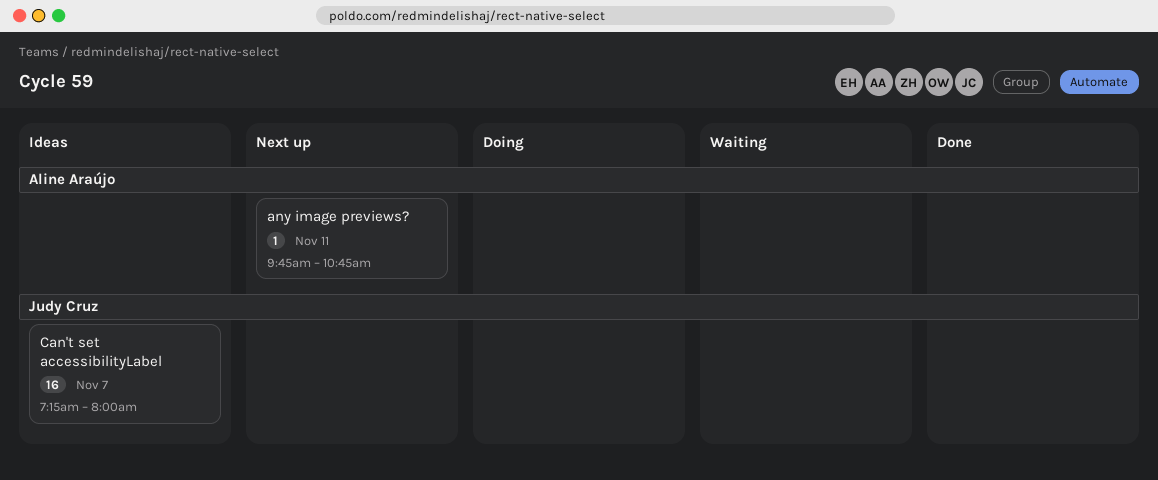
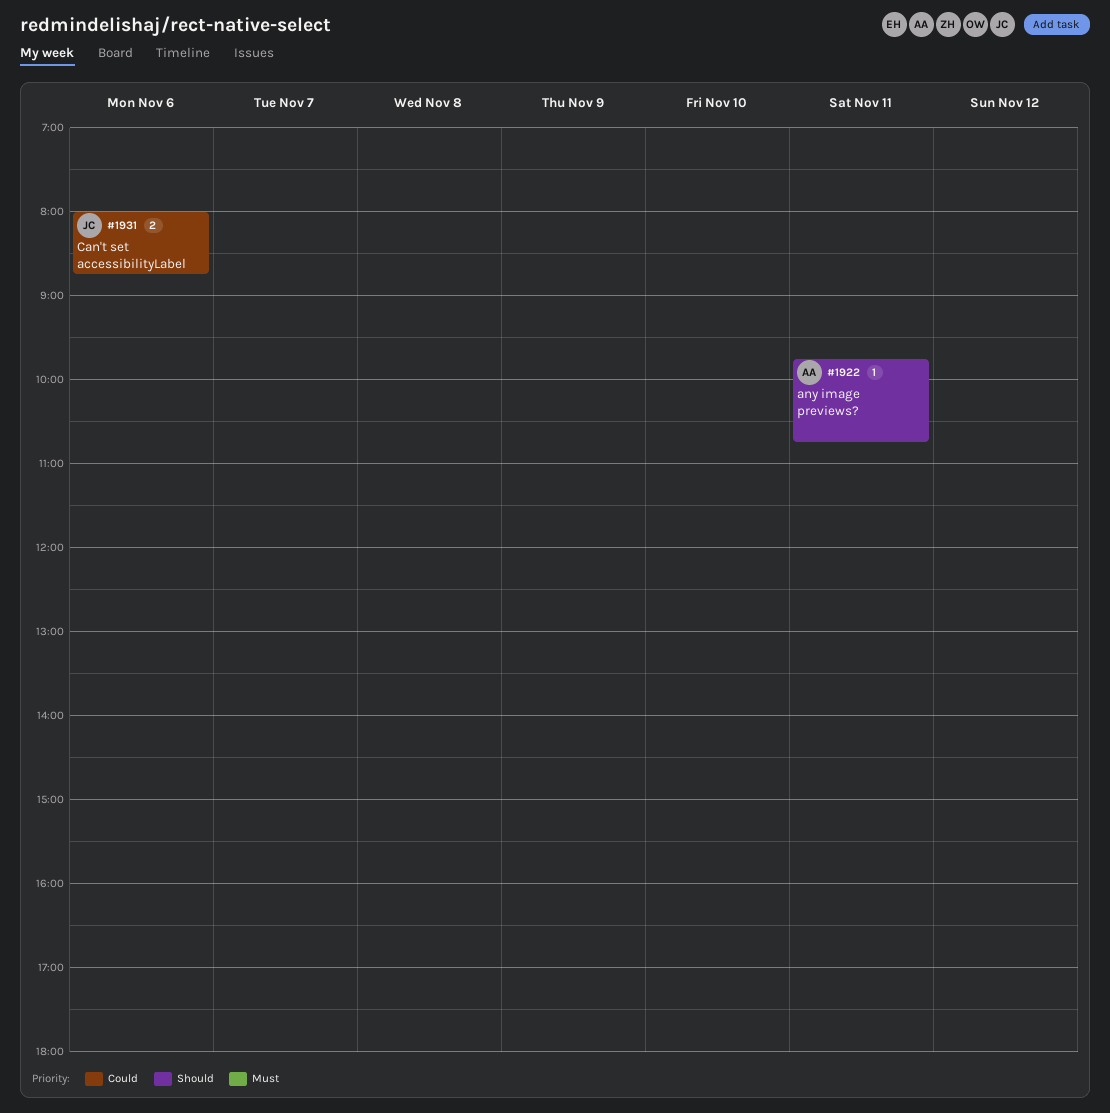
Can't set accessibilityLabel, estimate: 16 -> 2
Can't set accessibilityLabel, day: Nov 7 -> Nov 6
Can't set accessibilityLabel, begins: 07:15 -> 08:00
Can't set accessibilityLabel, ends: 08:00 -> 08:45

